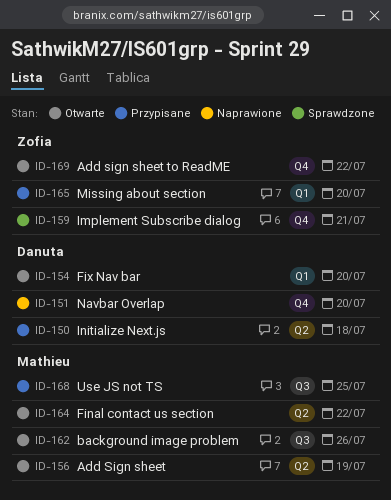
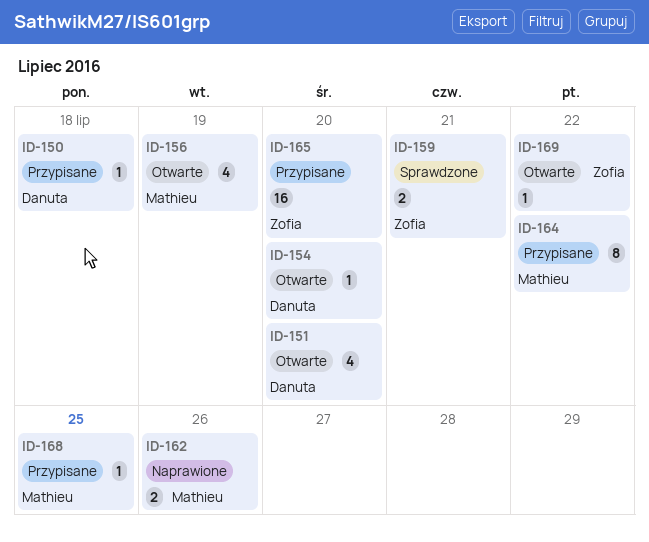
ID-151, status: Naprawione -> Otwarte
ID-162, status: Otwarte -> Naprawione
ID-164, status: Otwarte -> Przypisane

